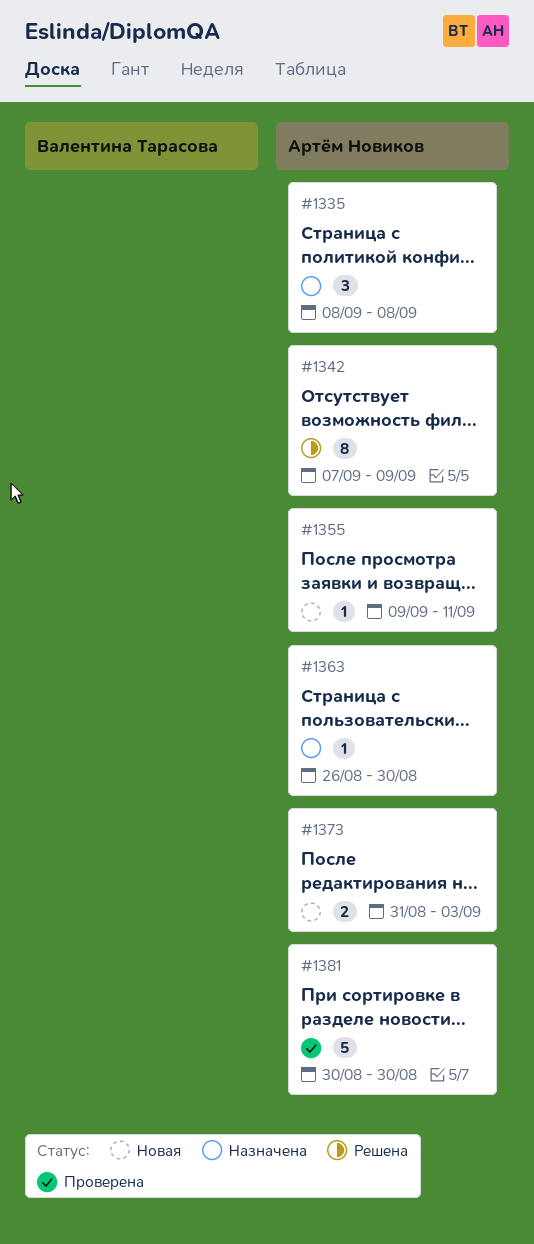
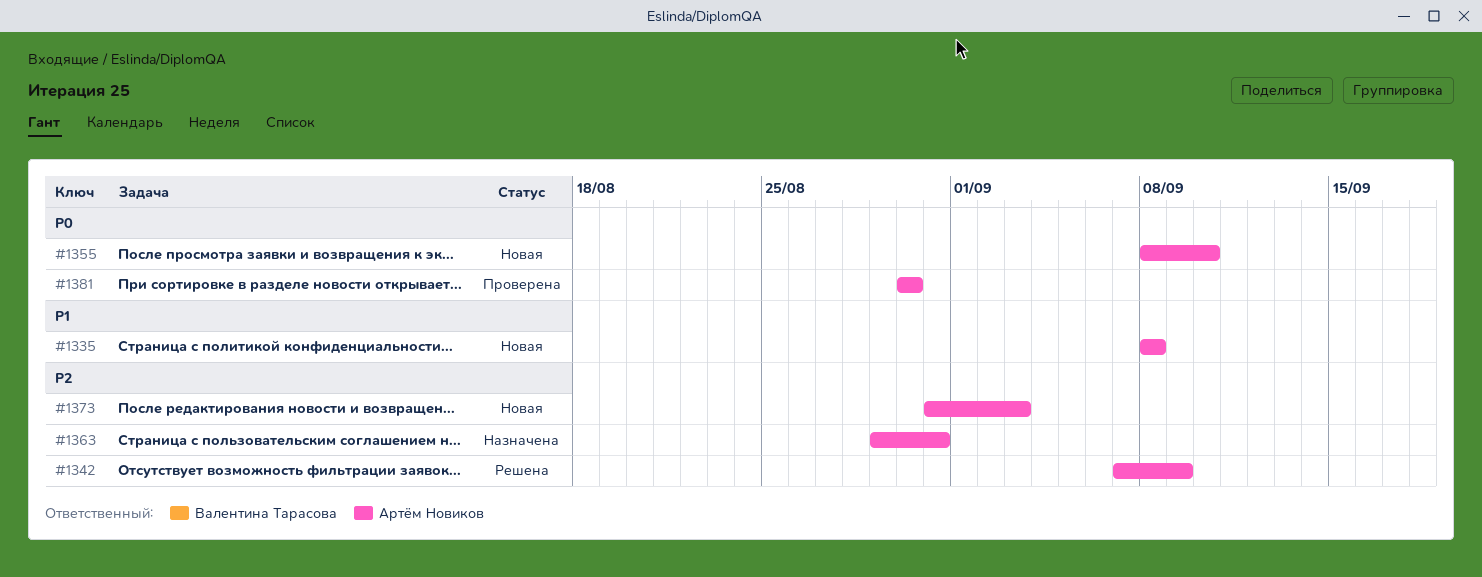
#1335, status: Назначена -> Новая
#1355, start: Sep 9 -> Sep 8
#1355, due: Sep 11 -> Sep 10
#1363, start: Aug 26 -> Aug 29
#1363, due: Aug 30 -> Aug 31

